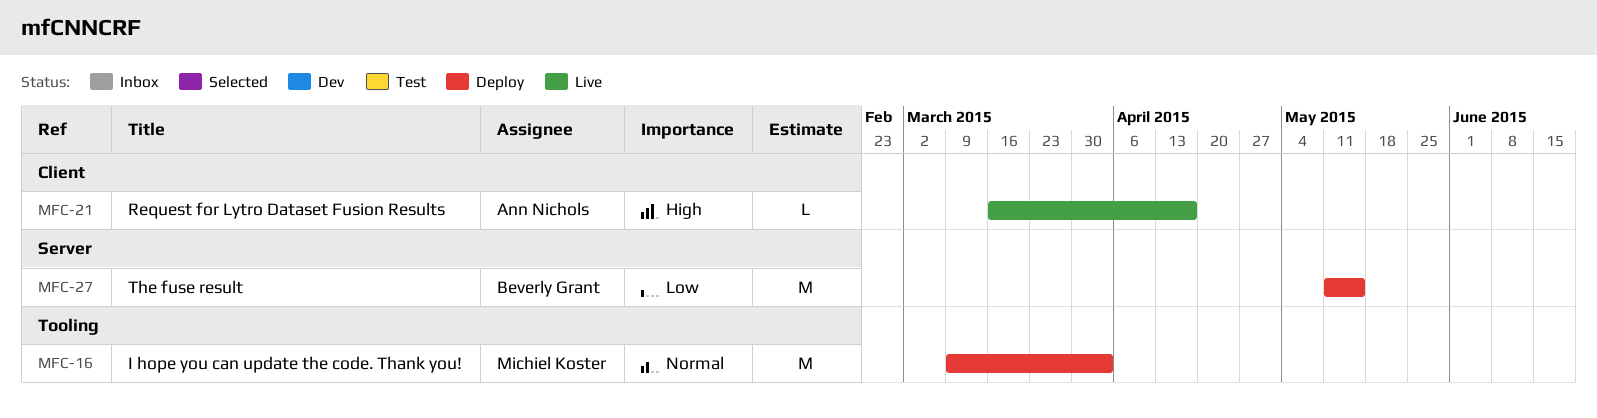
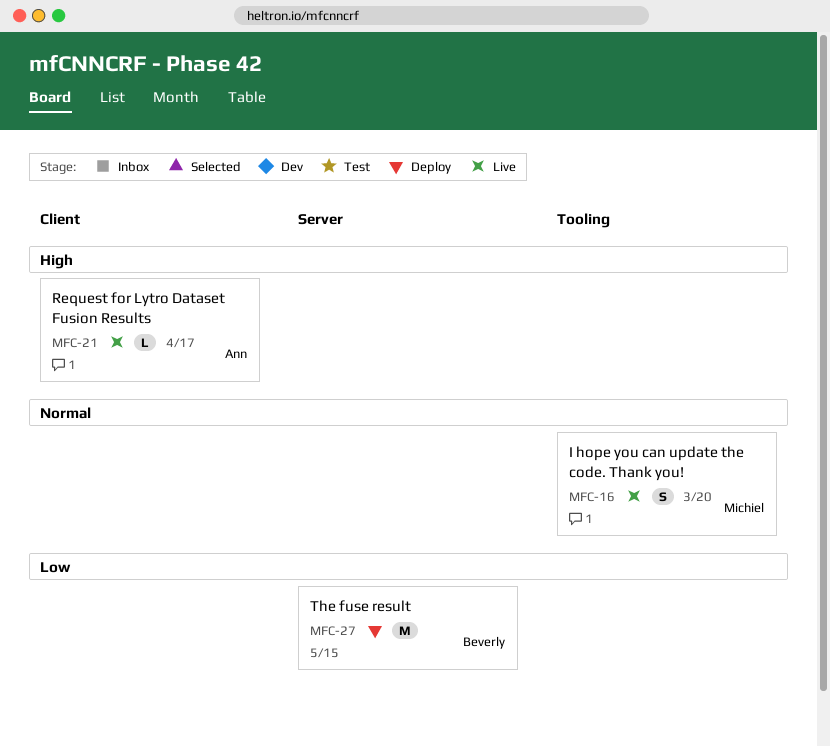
MFC-16, status: Deploy -> Live
MFC-16, estimate: M -> S
MFC-16, due: Apr 3 -> Mar 20

